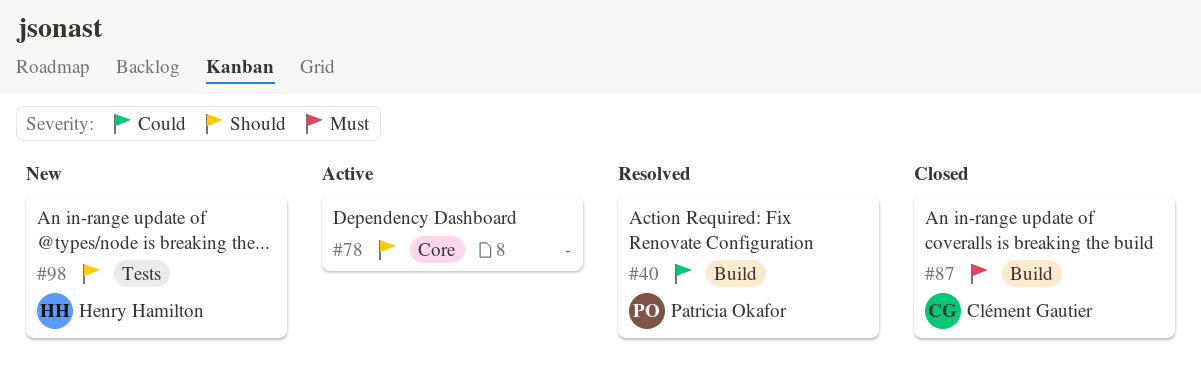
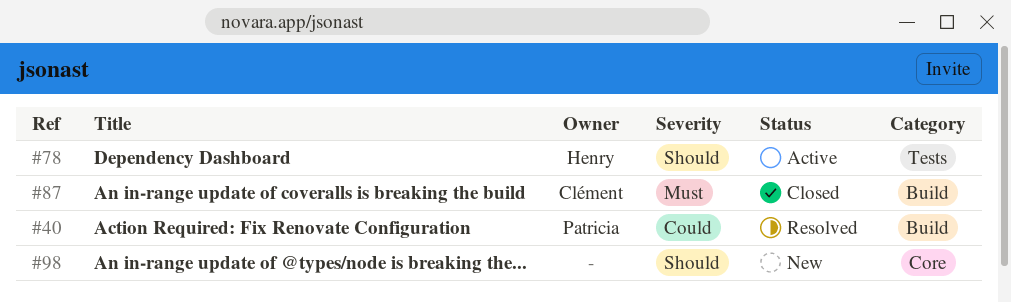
#78, owner: none -> Henry Hamilton
#78, label: Core -> Tests
#98, owner: Henry Hamilton -> none
#98, label: Tests -> Core

